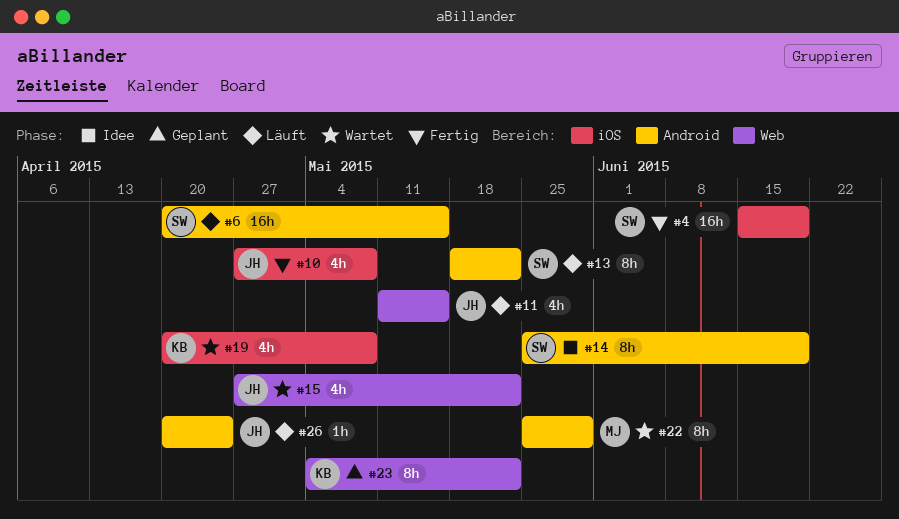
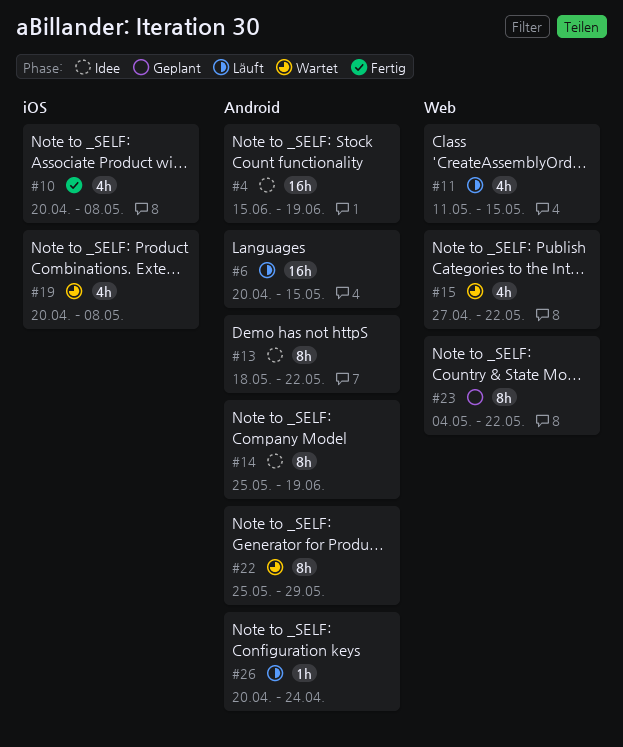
#4, status: Fertig -> Idee
#4, label: iOS -> Android
#10, start: Apr 27 -> Apr 20
#13, status: Läuft -> Idee

